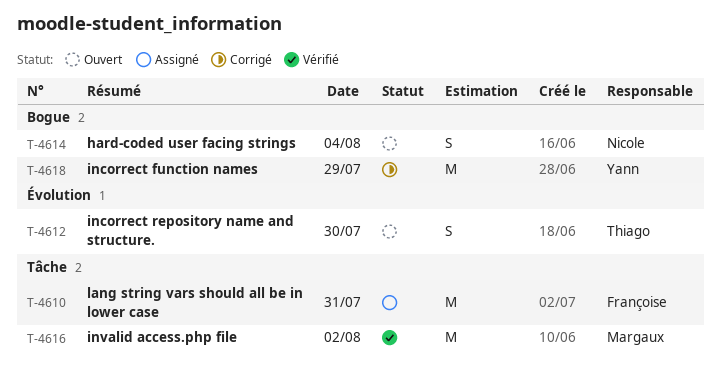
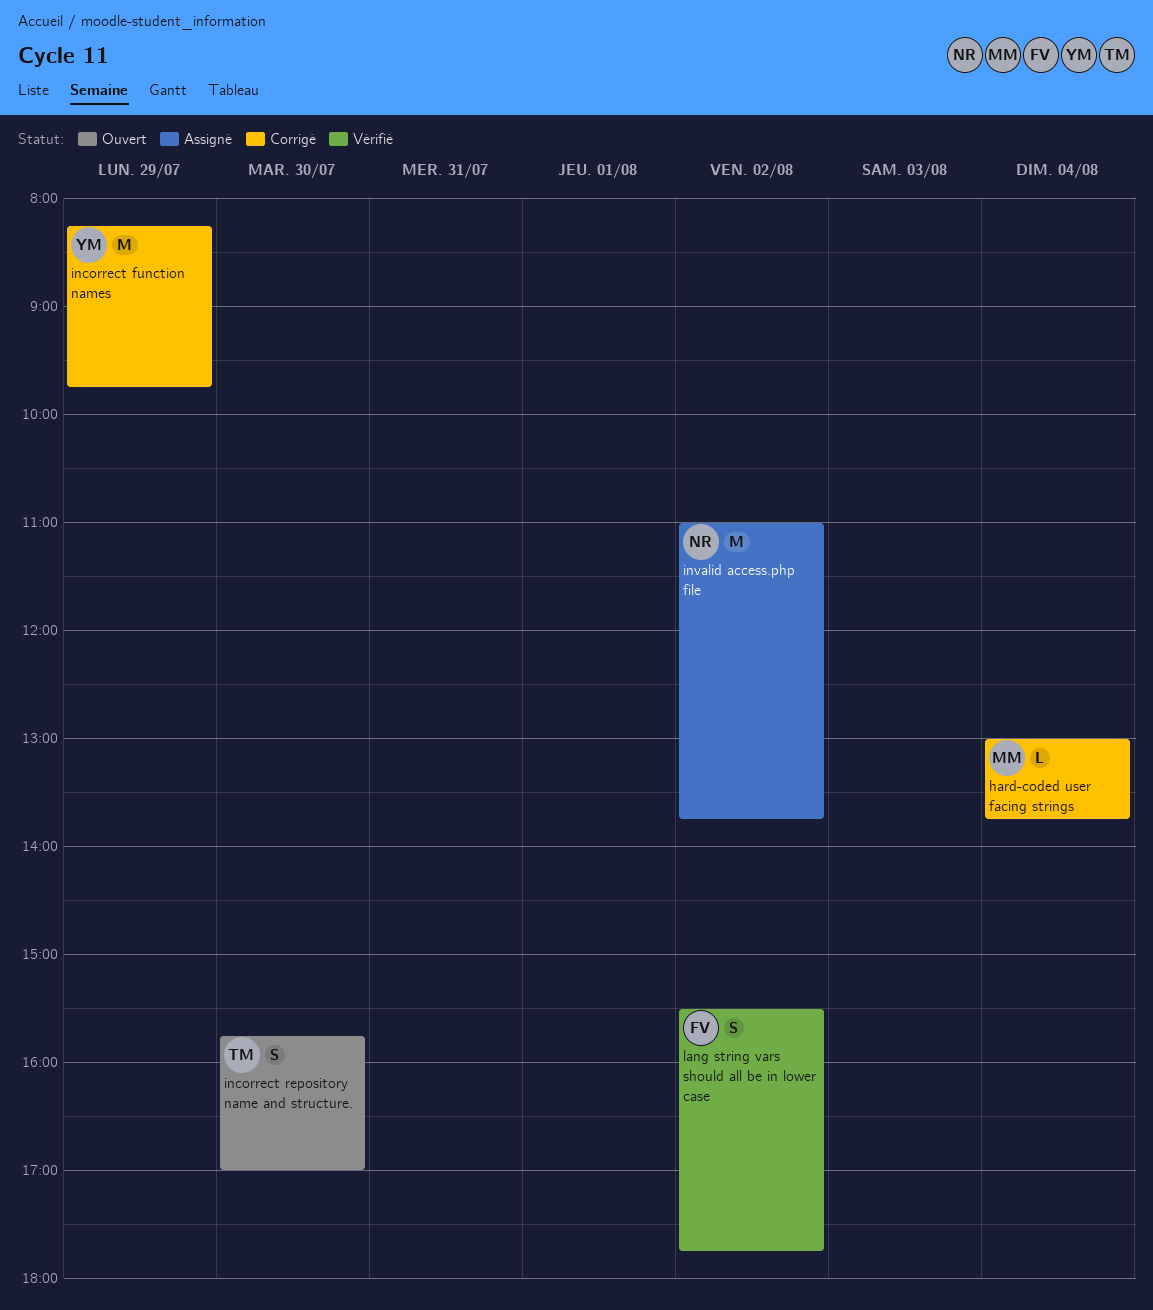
hard-coded user facing strings, status: Ouvert -> Corrigé
hard-coded user facing strings, owner: Nicole -> Margaux
hard-coded user facing strings, estimate: S -> L
invalid access.php file, status: Vérifié -> Assigné
invalid access.php file, owner: Margaux -> Nicole
lang string vars should all be in lower case, status: Assigné -> Vérifié
lang string vars should all be in lower case, estimate: M -> S
lang string vars should all be in lower case, day: Jul 31 -> Aug 2

